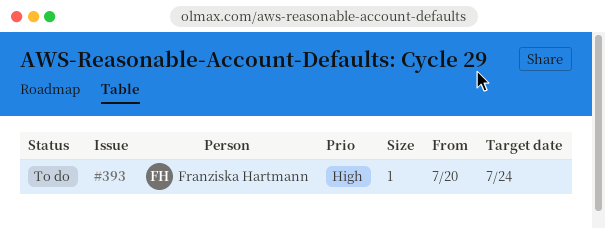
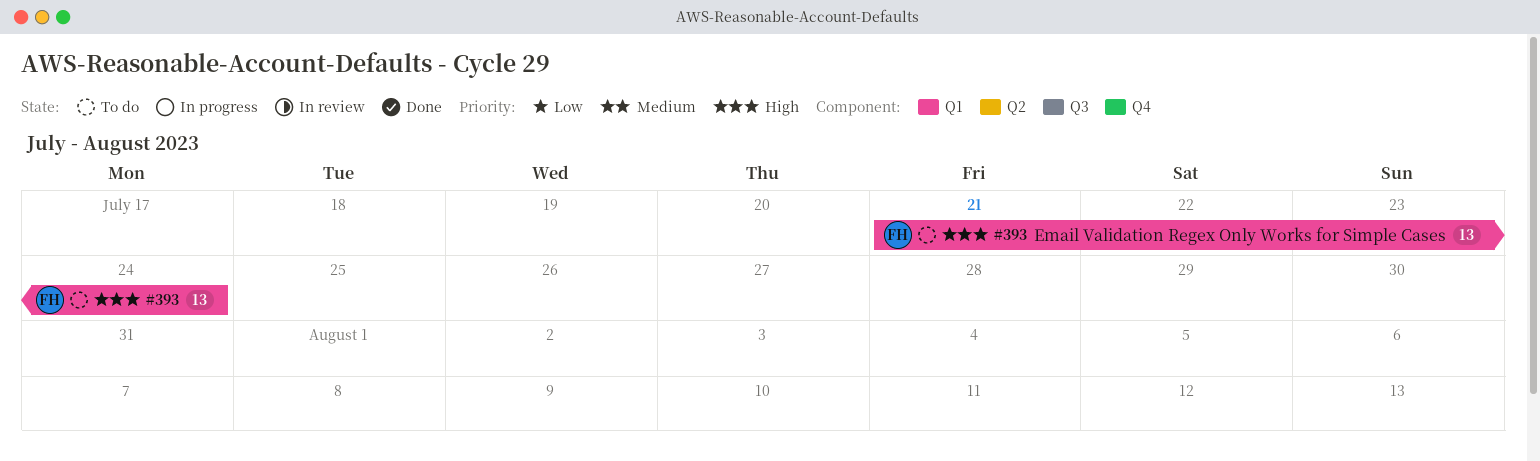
#393, estimate: 1 -> 13
#393, start: Jul 20 -> Jul 21

